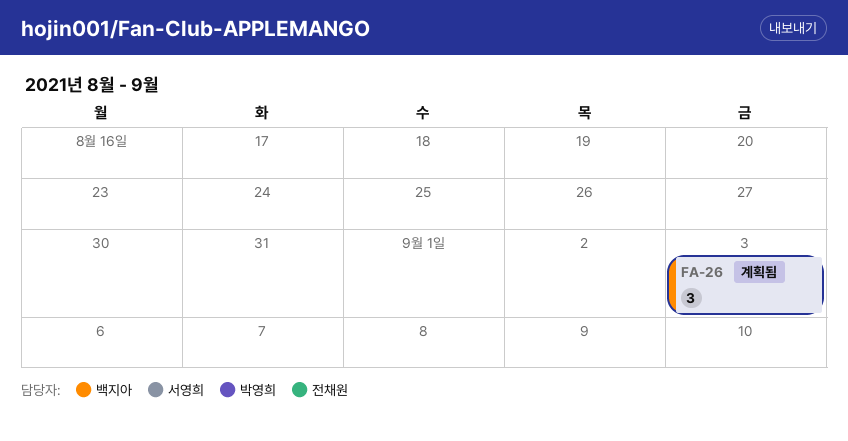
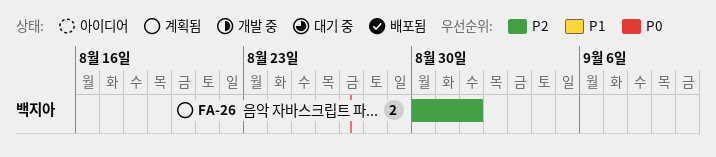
FA-26, estimate: 3 -> 2
FA-26, due: Sep 3 -> Sep 1

